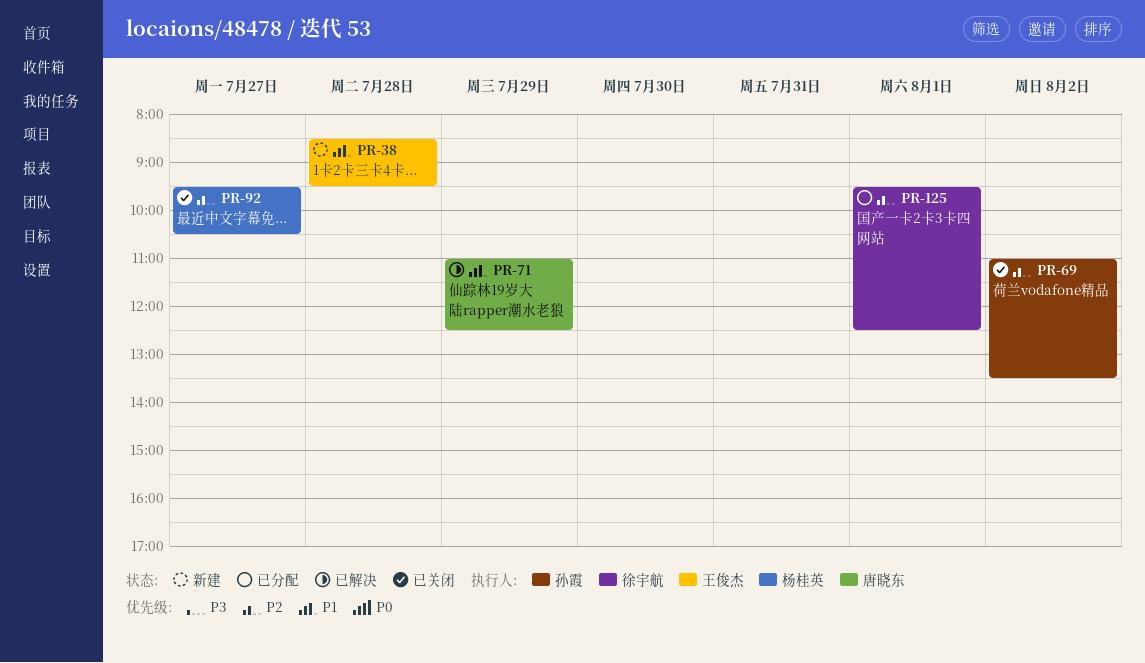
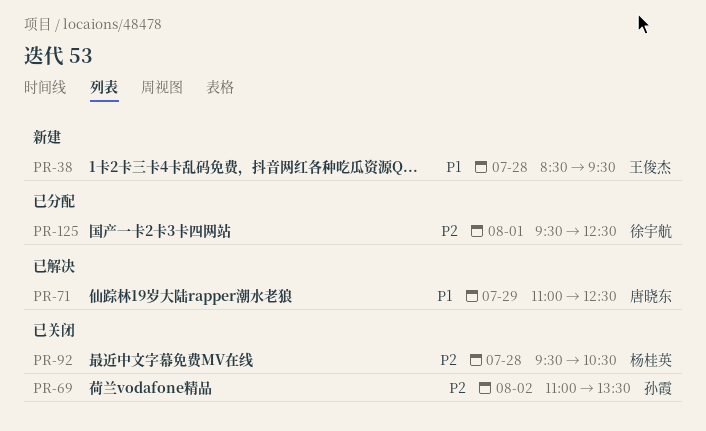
PR-92, day: Jul 27 -> Jul 28

